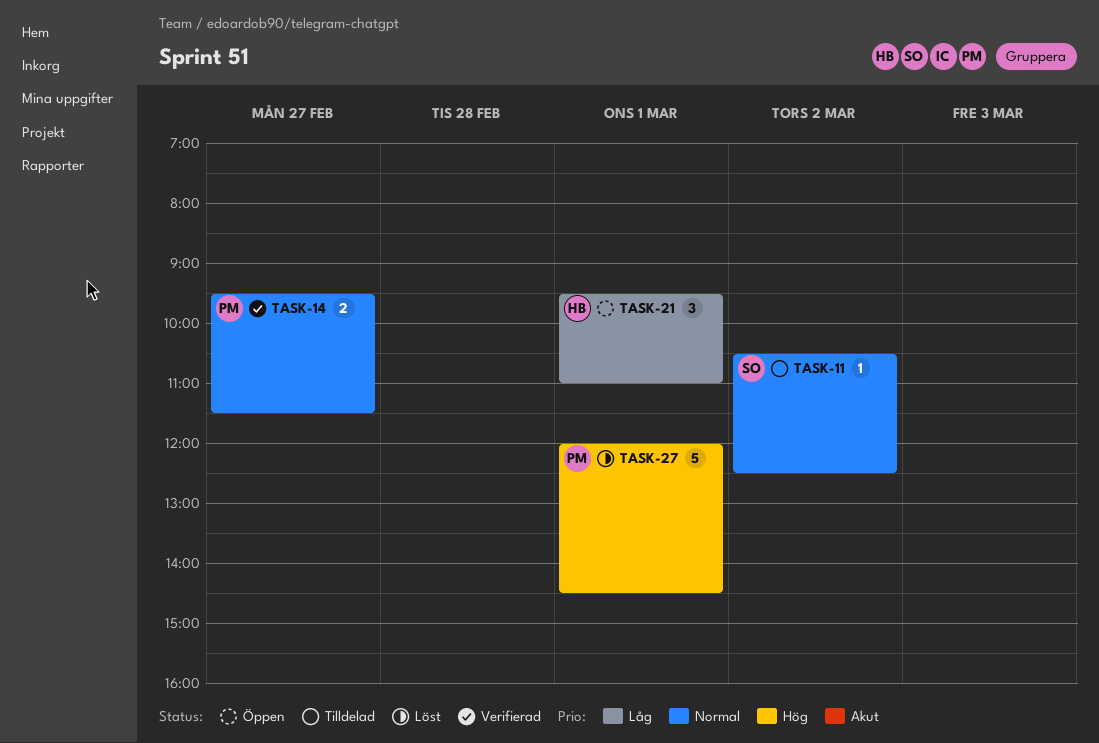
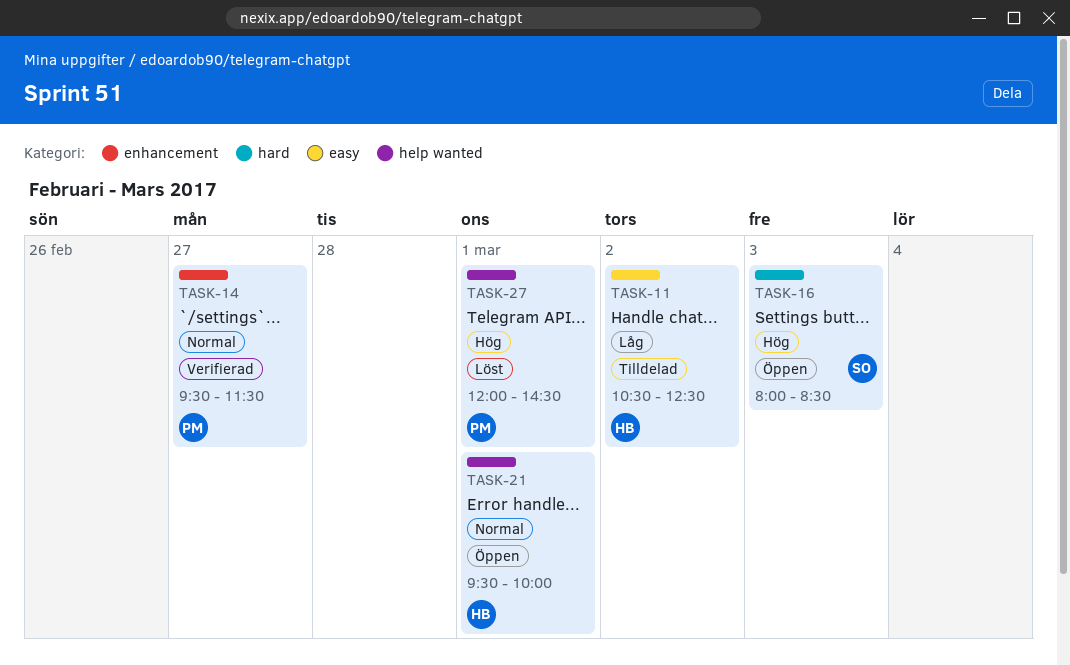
TASK-11, owner: SO -> HB
TASK-11, priority: Normal -> Låg
TASK-16: none -> present
TASK-21, priority: Låg -> Normal
TASK-21, ends: 11:00 -> 10:00

